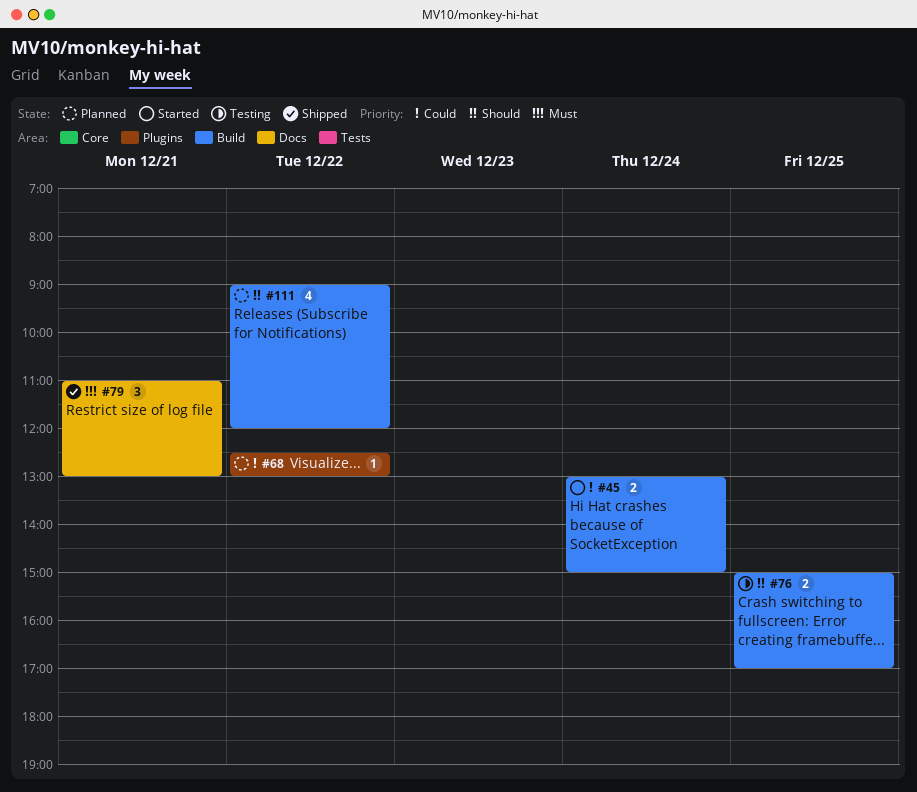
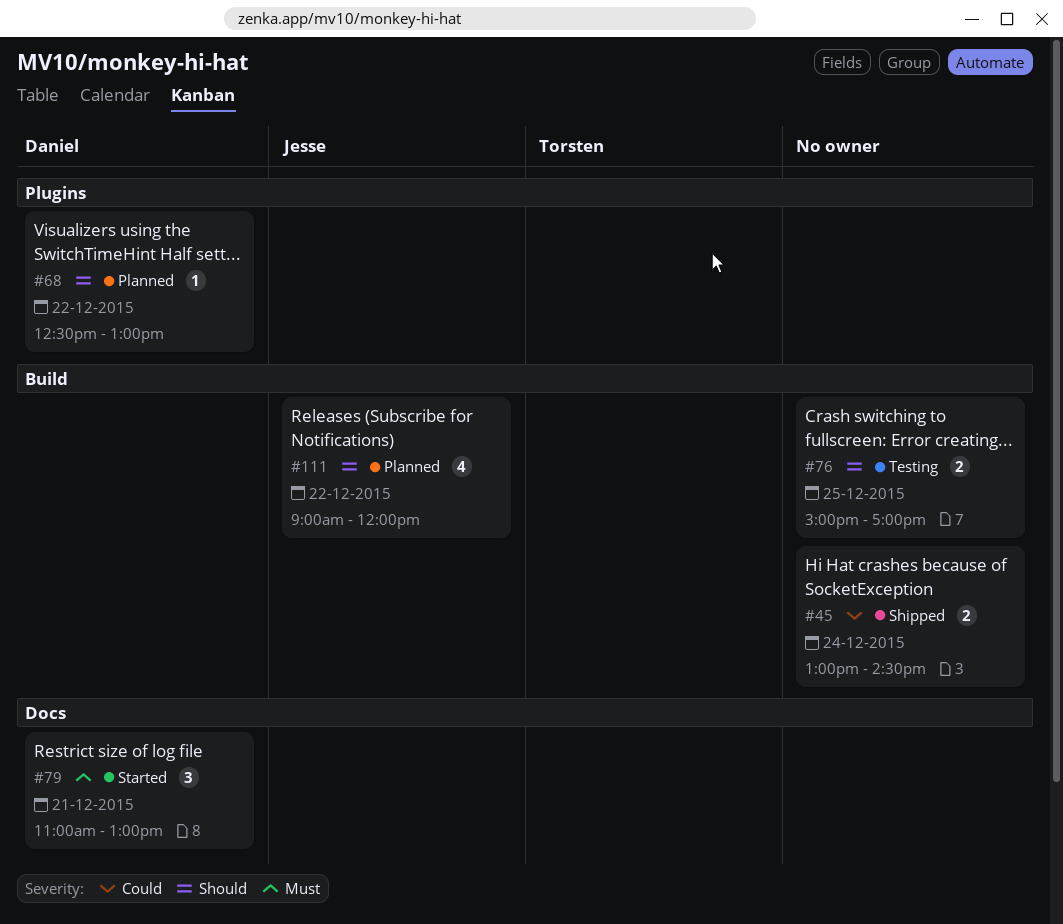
#45, status: Started -> Shipped
#45, ends: 15:00 -> 14:30
#68, priority: Could -> Should
#79, status: Shipped -> Started

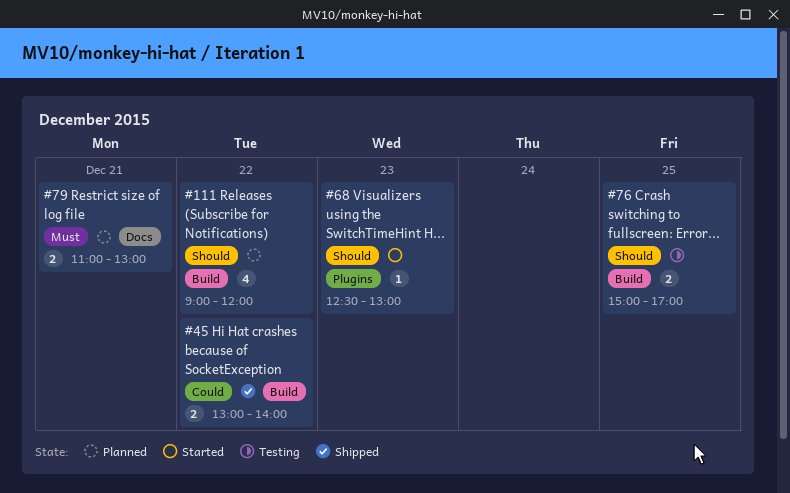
#45, day: Dec 24 -> Dec 22
#45, ends: 14:30 -> 14:00
#68, status: Planned -> Started
#68, day: Dec 22 -> Dec 23
#79, status: Started -> Planned
#79, estimate: 3 -> 2

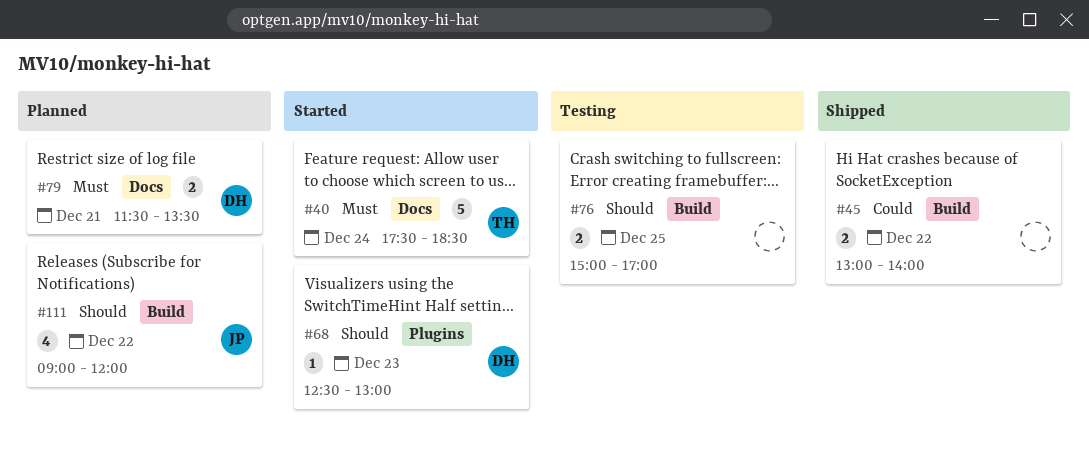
#40: none -> present
#79, begins: 11:00 -> 11:30
#79, ends: 13:00 -> 13:30

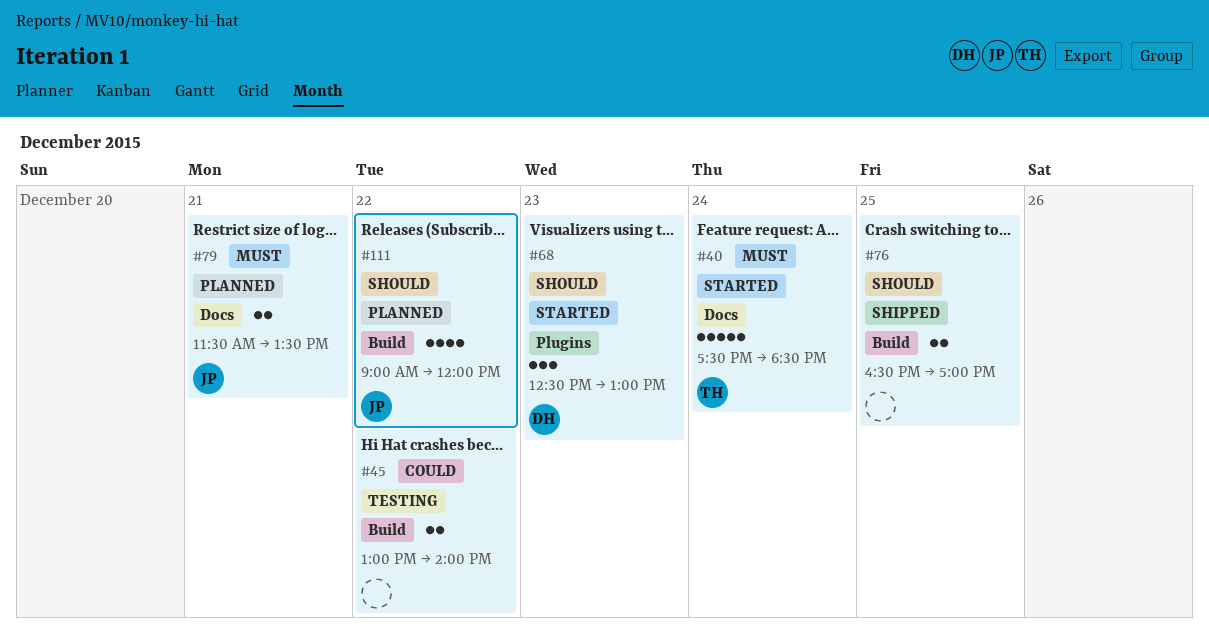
#45, status: Shipped -> Testing
#68, estimate: 1 -> 3
#76, status: Testing -> Shipped
#76, begins: 15:00 -> 16:30
#79, owner: DH -> JP

